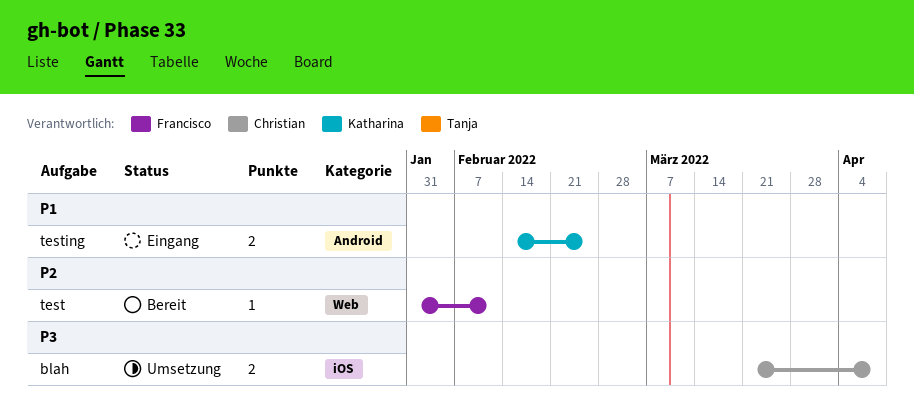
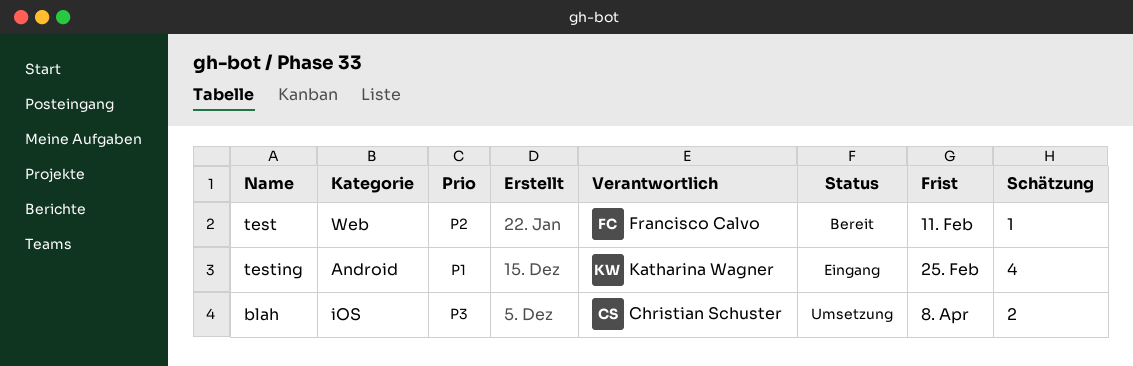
testing, estimate: 2 -> 4

